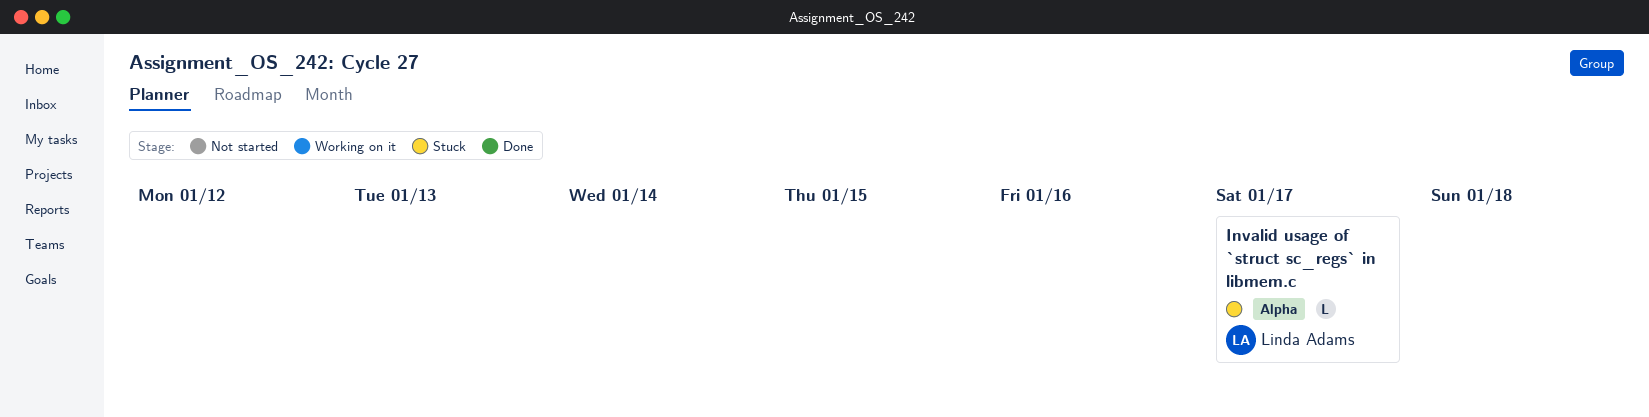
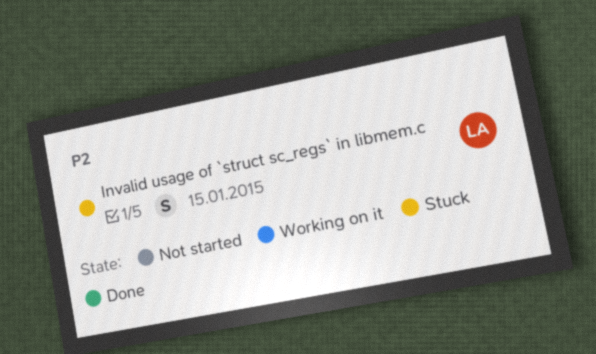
Invalid usage of `struct sc_regs` in libmem.c, estimate: L -> S
Invalid usage of `struct sc_regs` in libmem.c, due: Jan 17 -> Jan 15

